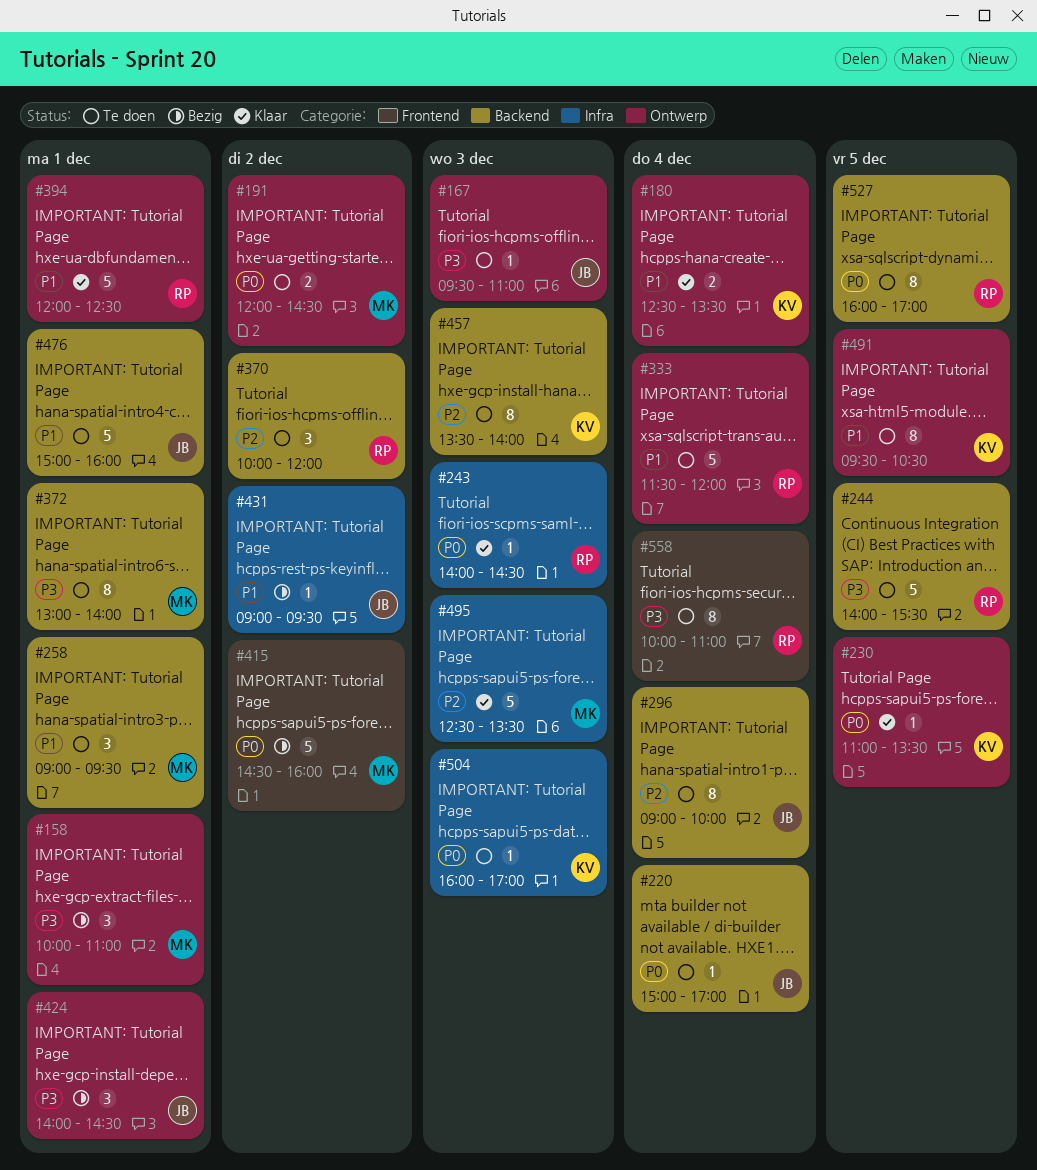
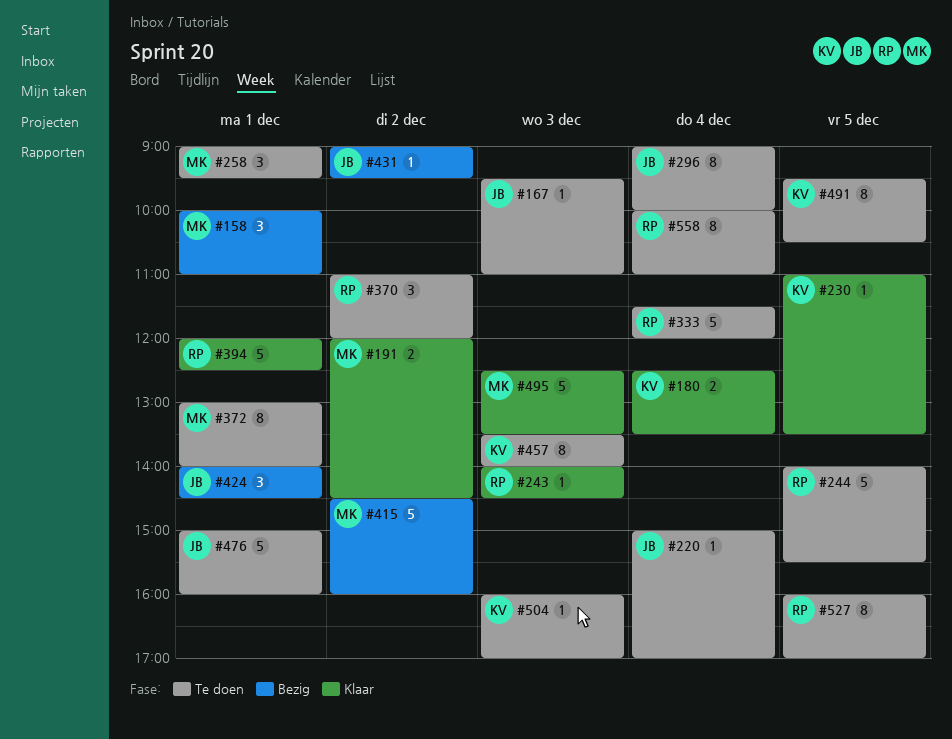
#191, status: Te doen -> Klaar
#370, begins: 10:00 -> 11:00

